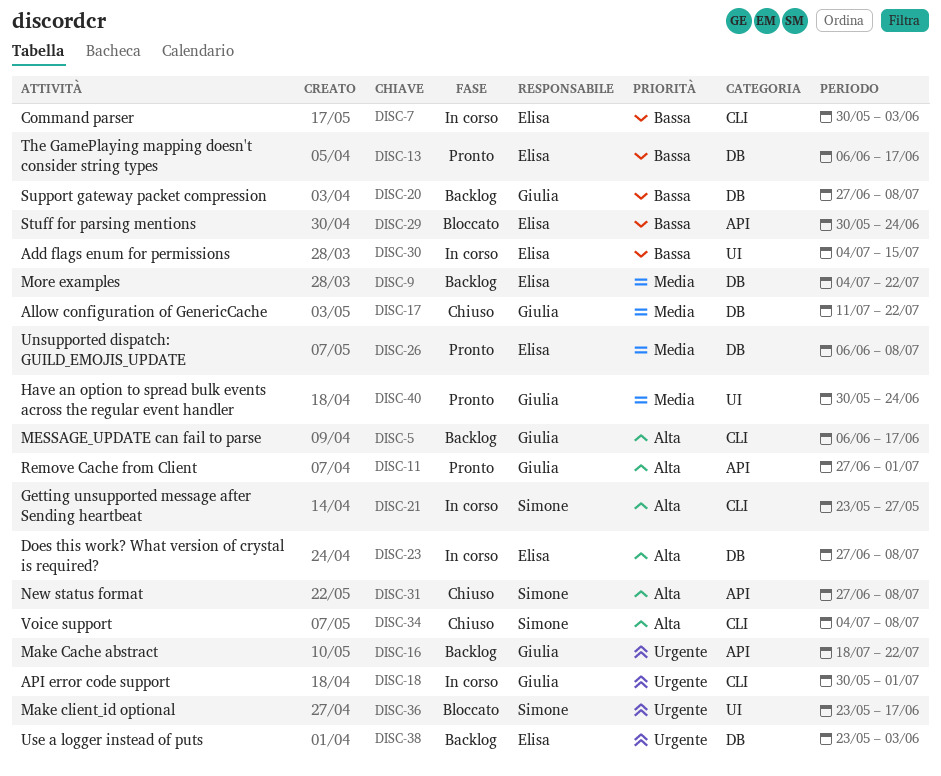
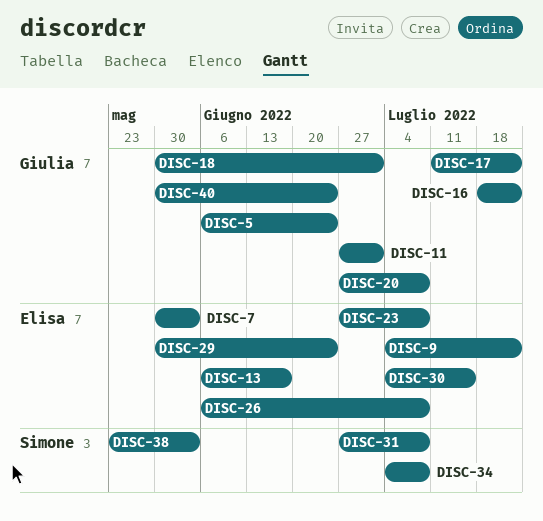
DISC-5, due: Jun 17 -> Jun 24
DISC-21: present -> none
DISC-36: present -> none
DISC-38, owner: Elisa -> Simone

